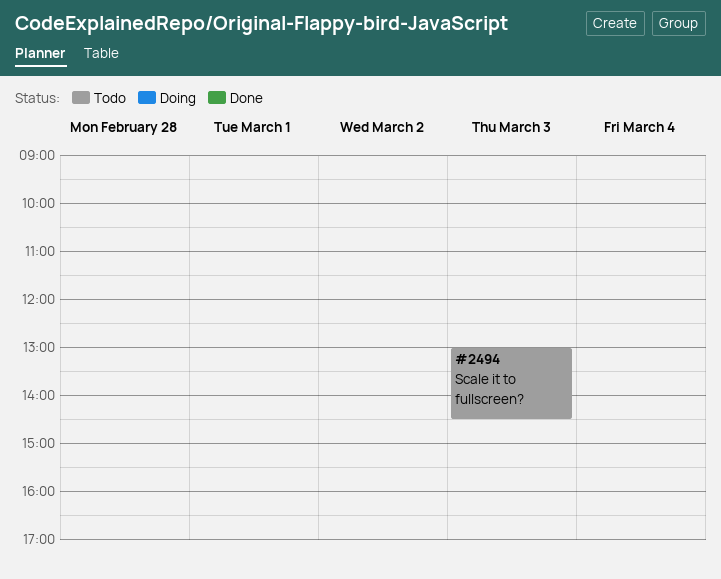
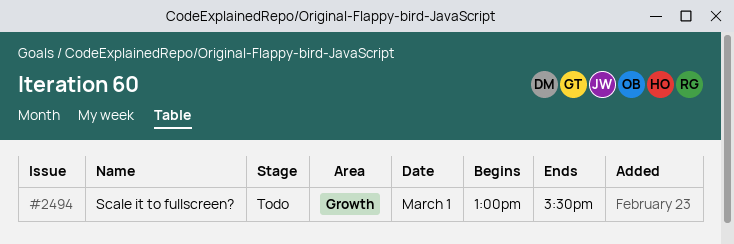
#2494, day: Mar 3 -> Mar 1
#2494, ends: 14:30 -> 15:30

